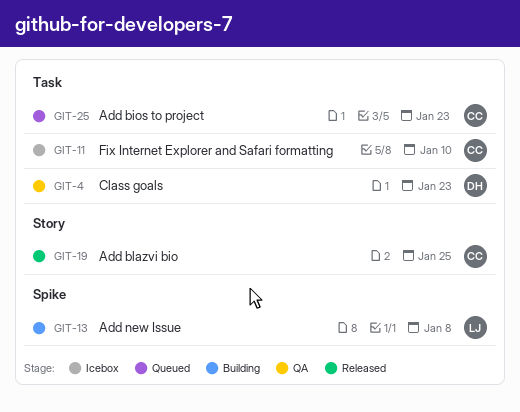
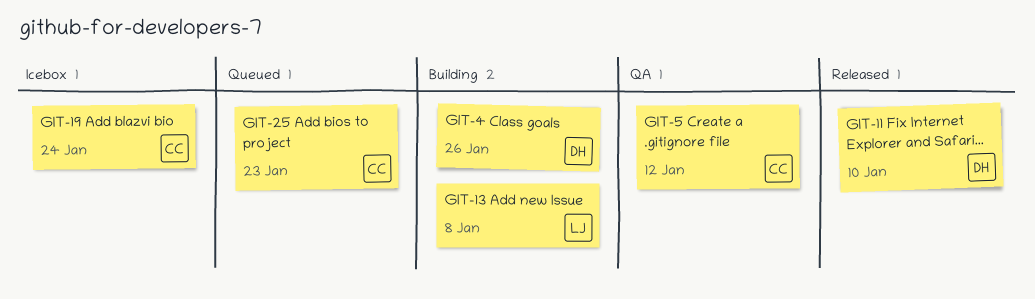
GIT-4, status: QA -> Building
GIT-4, due: Jan 23 -> Jan 26
GIT-5: none -> present
GIT-11, status: Icebox -> Released
GIT-11, owner: CC -> DH
GIT-19, status: Released -> Icebox
GIT-19, due: Jan 25 -> Jan 24

